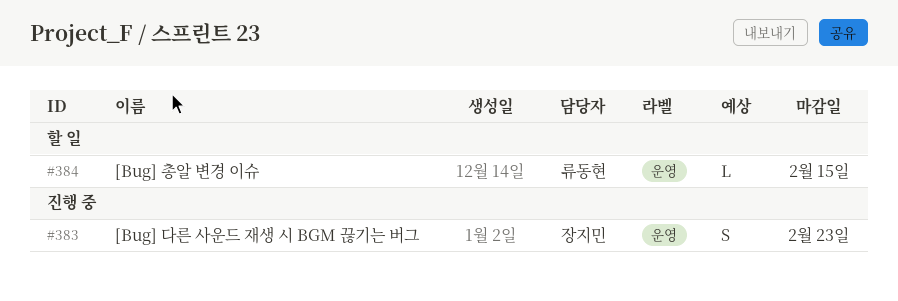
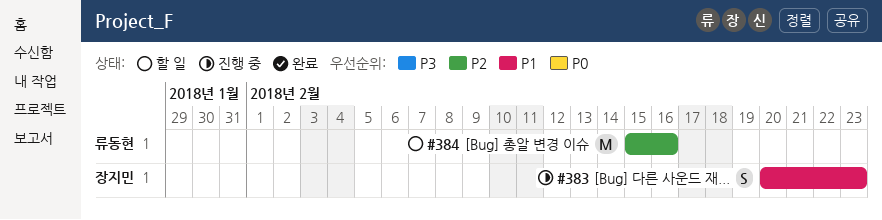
#384, estimate: L -> M
#384, due: Feb 15 -> Feb 16

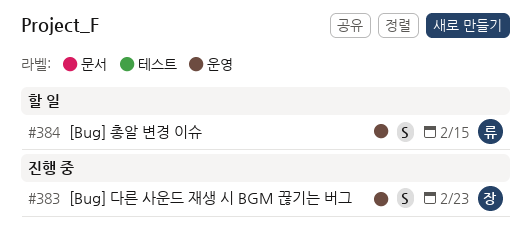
#384, estimate: M -> S
#384, due: Feb 16 -> Feb 15

